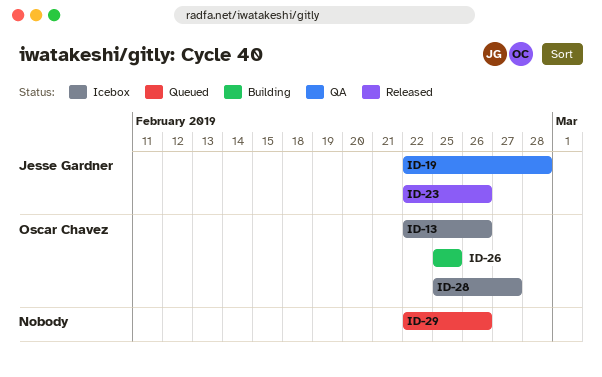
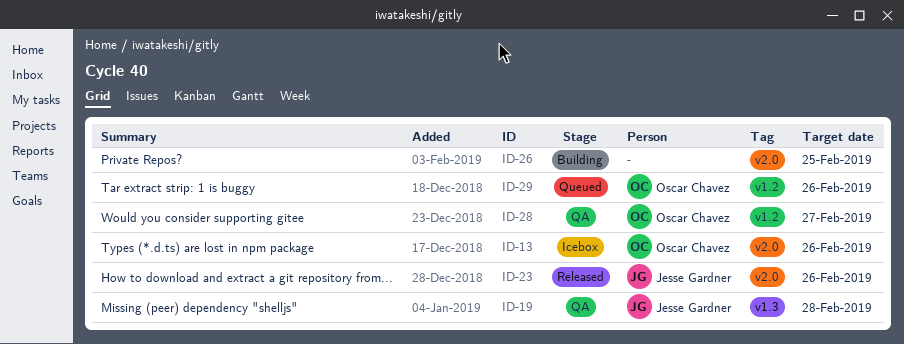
ID-26, owner: Oscar Chavez -> none
ID-28, status: Icebox -> QA
ID-29, owner: none -> Oscar Chavez

